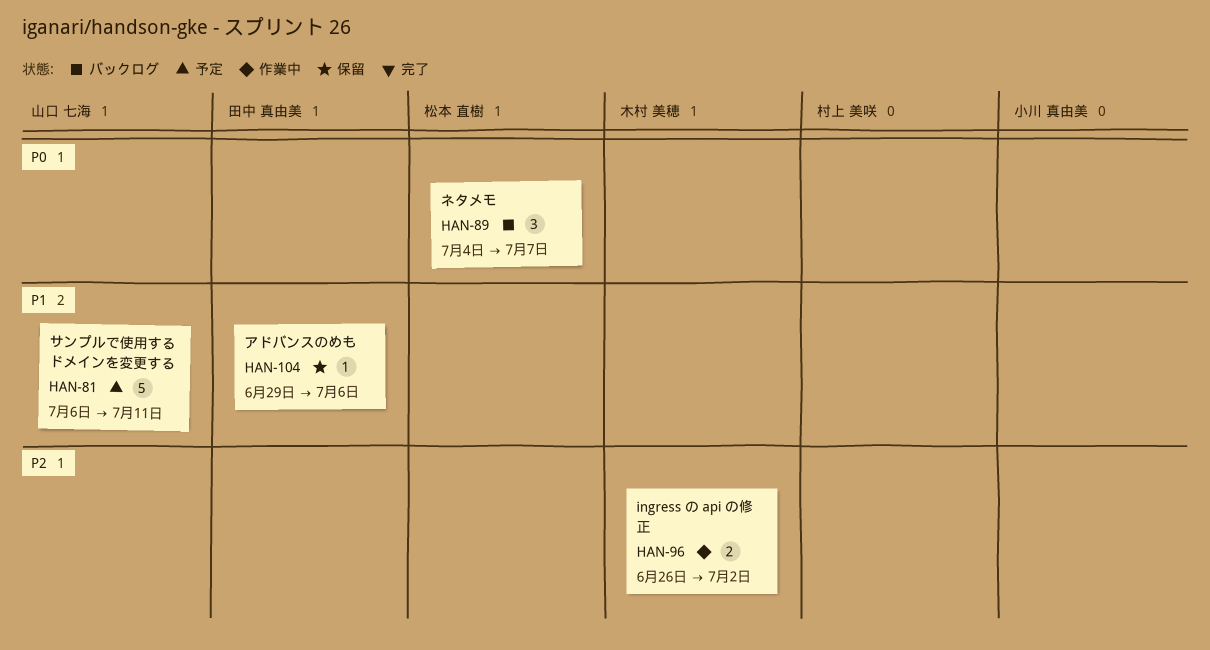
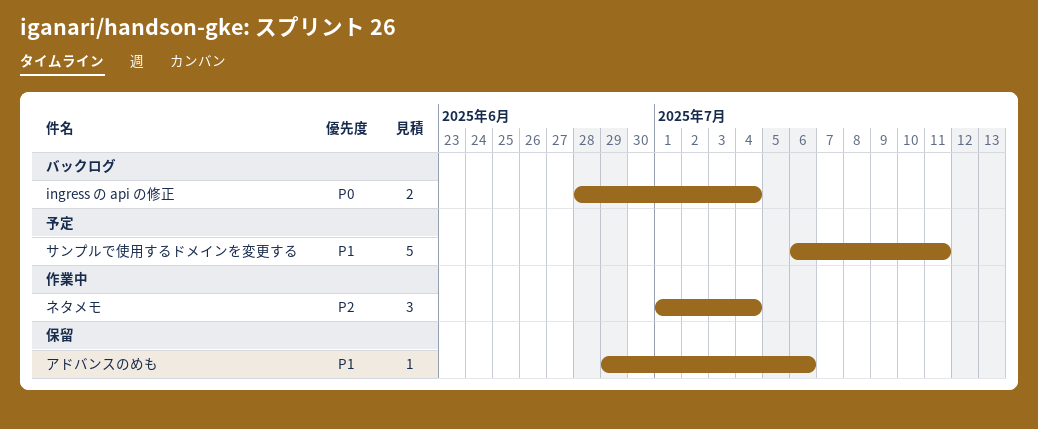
ingress の api の修正, status: 作業中 -> バックログ
ingress の api の修正, priority: P2 -> P0
ingress の api の修正, start: Jun 26 -> Jun 28
ingress の api の修正, due: Jul 2 -> Jul 4
ネタメモ, status: バックログ -> 作業中
ネタメモ, priority: P0 -> P2
ネタメモ, start: Jul 4 -> Jul 1
ネタメモ, due: Jul 7 -> Jul 4

